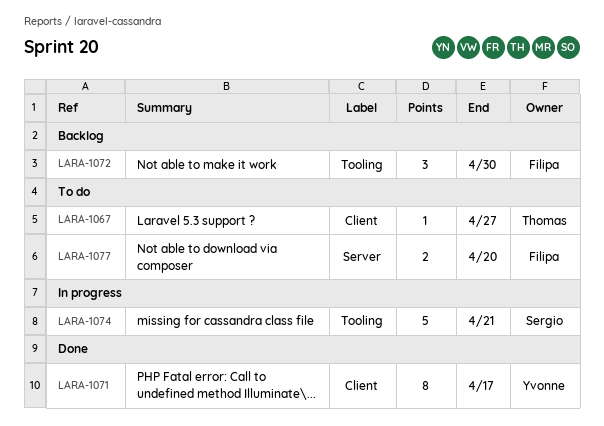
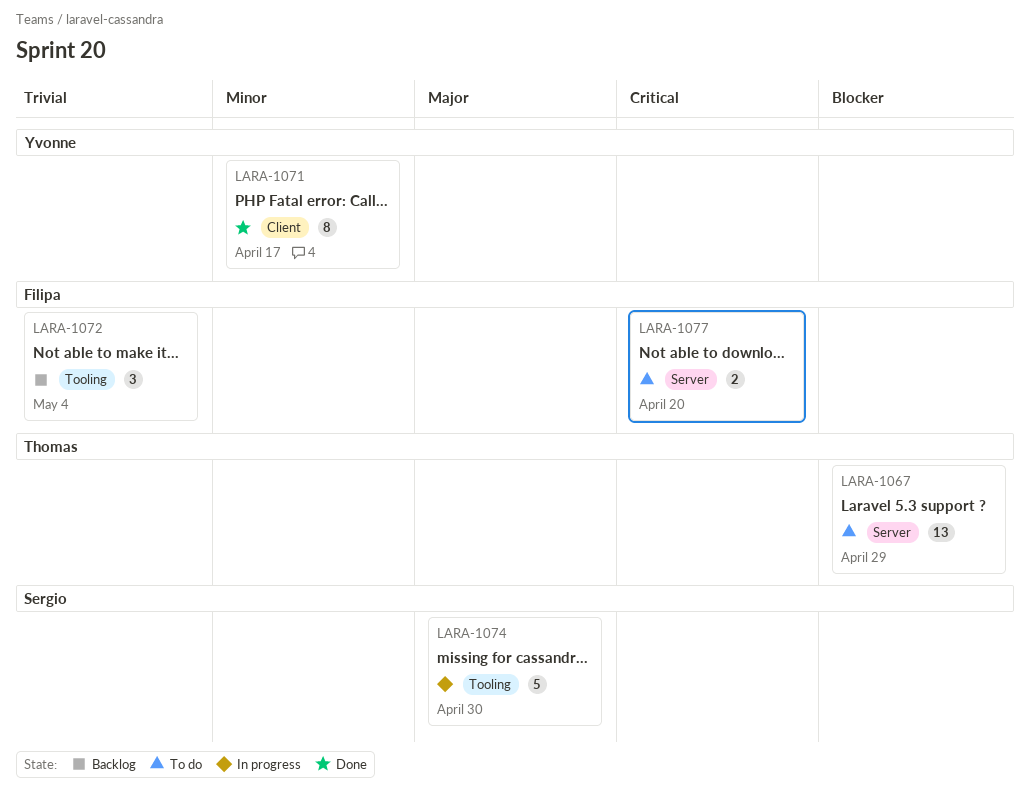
LARA-1067, label: Client -> Server
LARA-1067, estimate: 1 -> 13
LARA-1067, due: Apr 27 -> Apr 29
LARA-1072, due: Apr 30 -> May 4
LARA-1074, due: Apr 21 -> Apr 30

